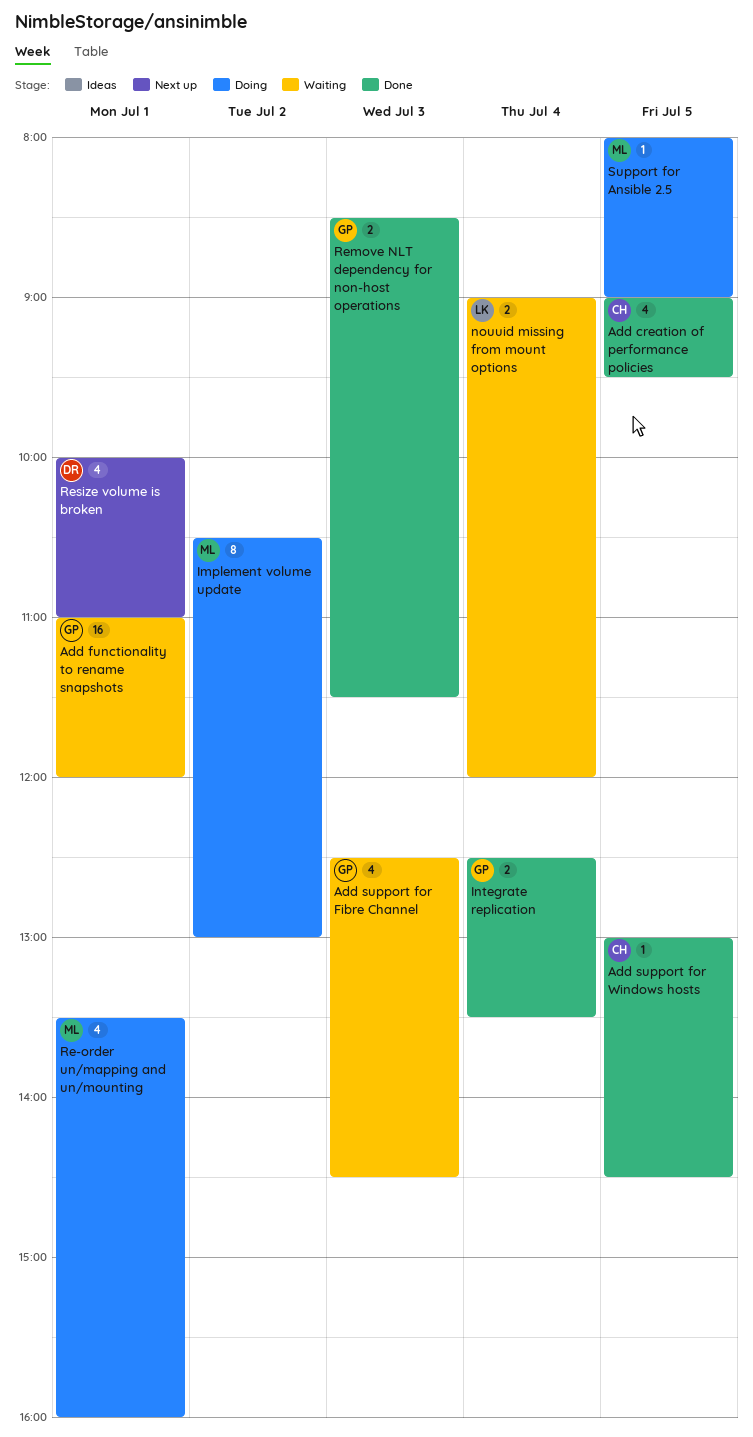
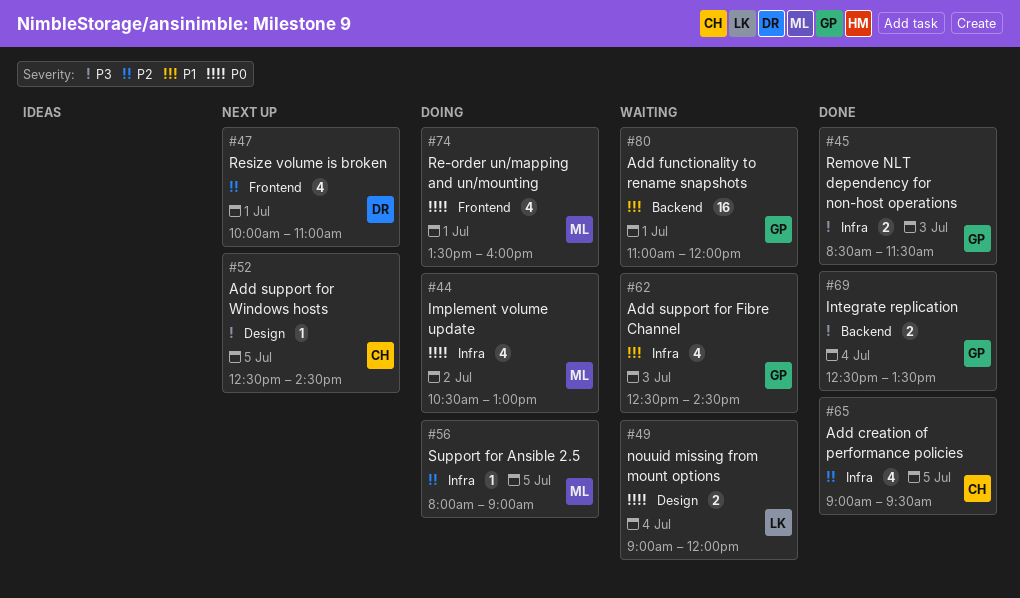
Add support for Windows hosts, status: Done -> Next up
Add support for Windows hosts, begins: 13:00 -> 12:30
Implement volume update, estimate: 8 -> 4

